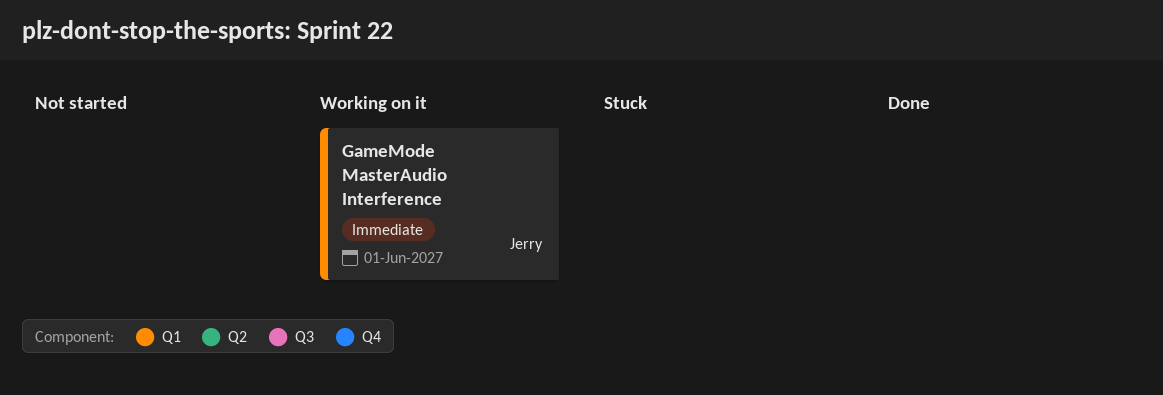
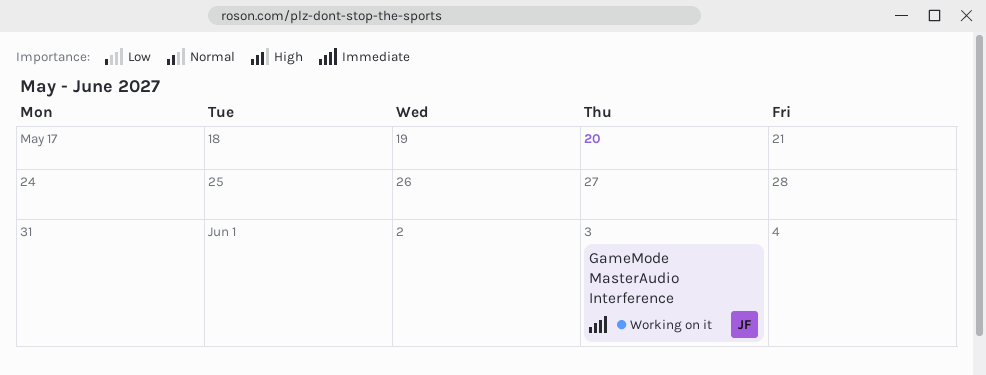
GameMode MasterAudio Interference, due: Jun 1 -> Jun 3

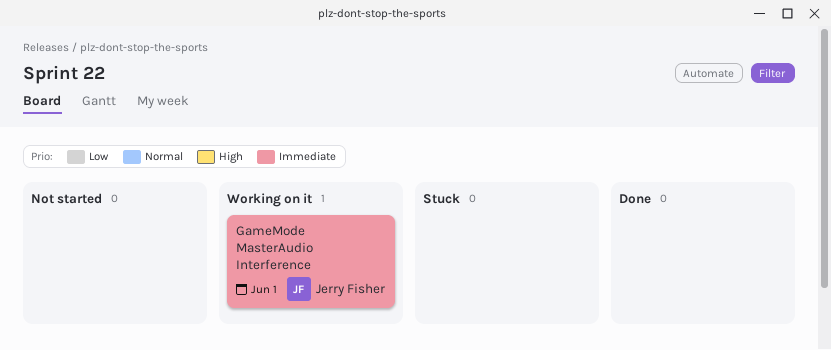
GameMode MasterAudio Interference, due: Jun 3 -> Jun 1

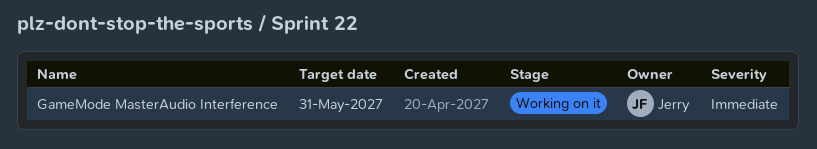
GameMode MasterAudio Interference, due: Jun 1 -> May 31

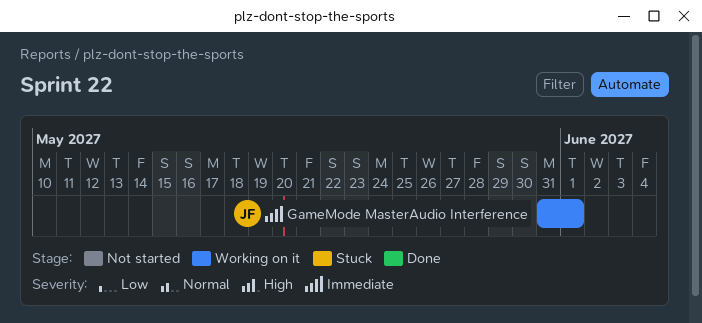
GameMode MasterAudio Interference, due: May 31 -> Jun 1

